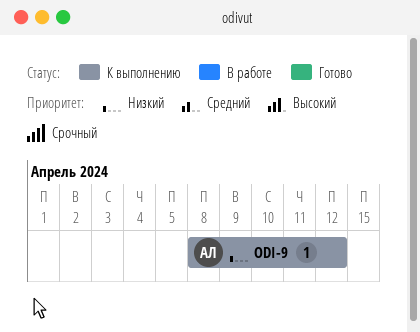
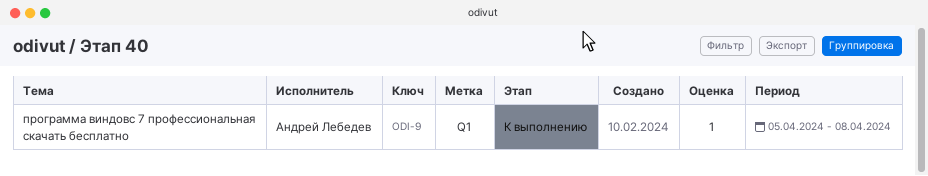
ODI-9, start: Apr 8 -> Apr 5
ODI-9, due: Apr 12 -> Apr 8

